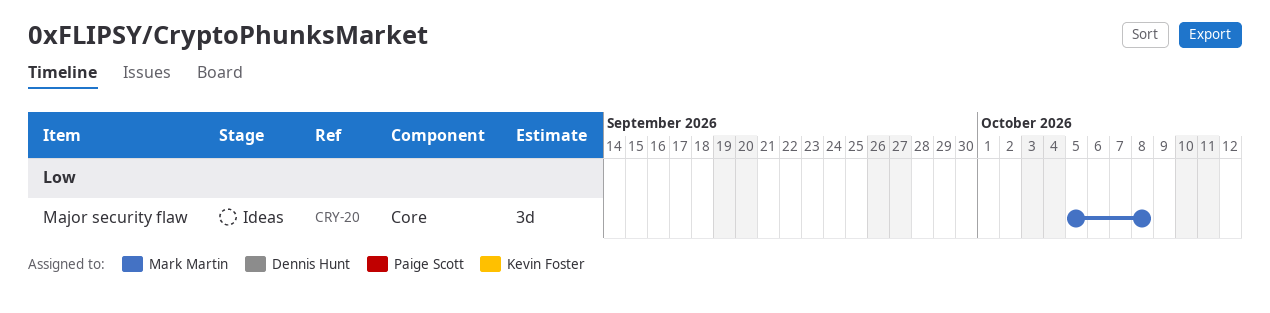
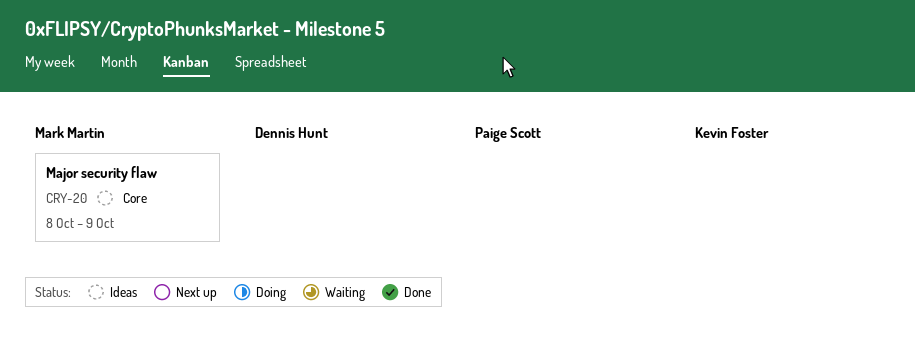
CRY-20, start: Oct 5 -> Oct 8
CRY-20, due: Oct 8 -> Oct 9

